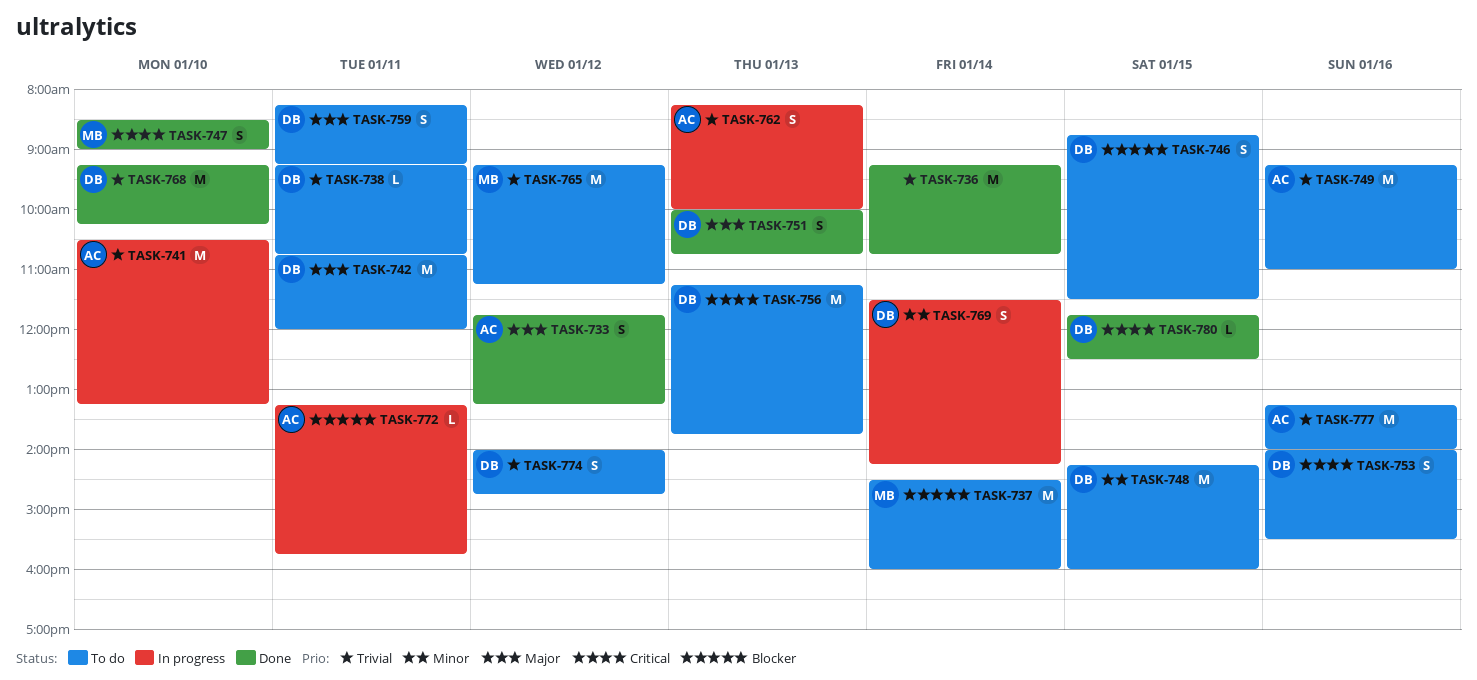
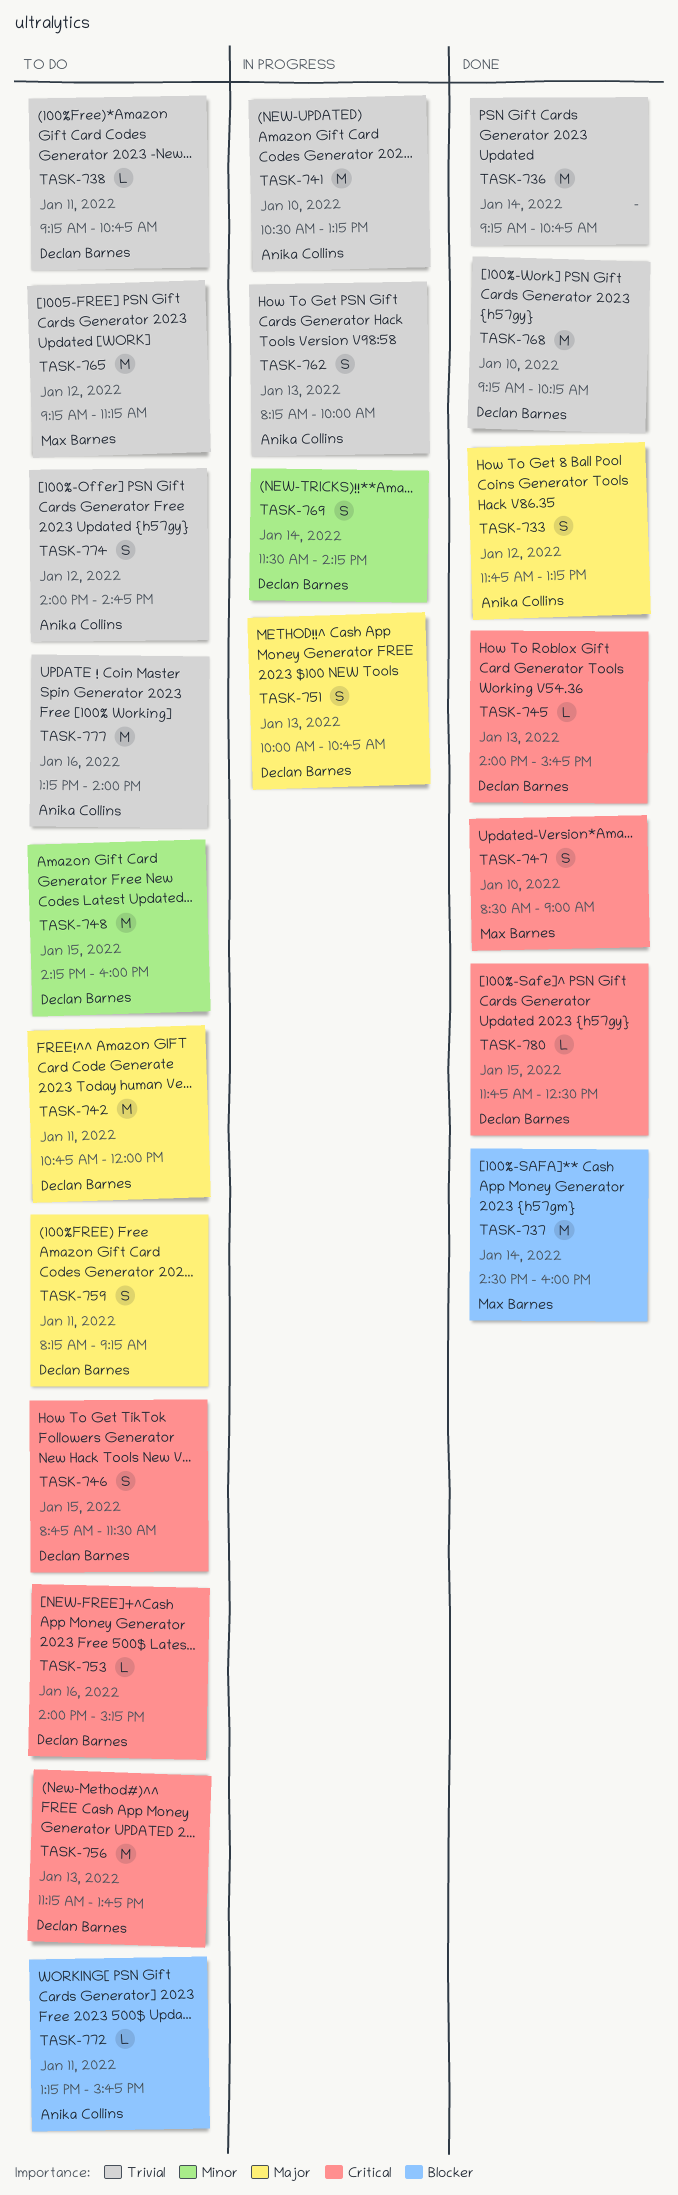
TASK-737, status: To do -> Done
TASK-745: none -> present
TASK-746, priority: Blocker -> Critical
TASK-749: present -> none
TASK-751, status: Done -> In progress
TASK-753, estimate: S -> L
TASK-753, ends: 15:30 -> 15:15
TASK-772, status: In progress -> To do
TASK-774, owner: Declan Barnes -> Anika Collins

